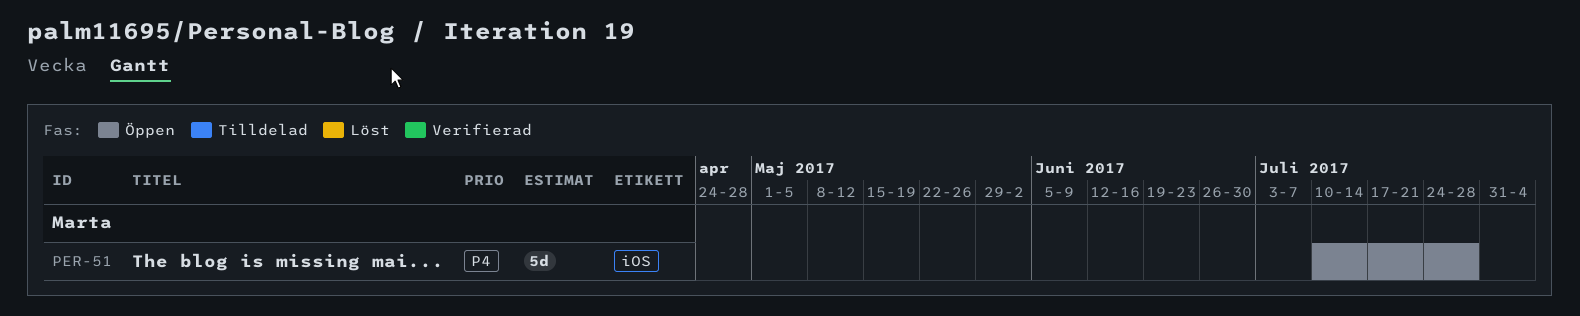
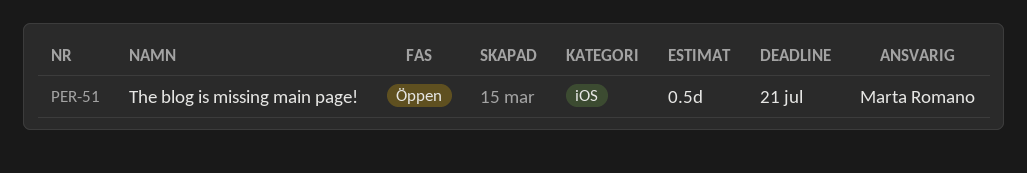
PER-51, estimate: 5d -> 0.5d
PER-51, due: Jul 28 -> Jul 21

